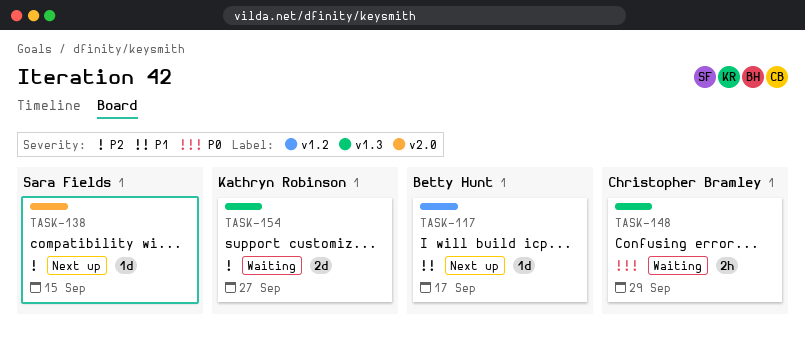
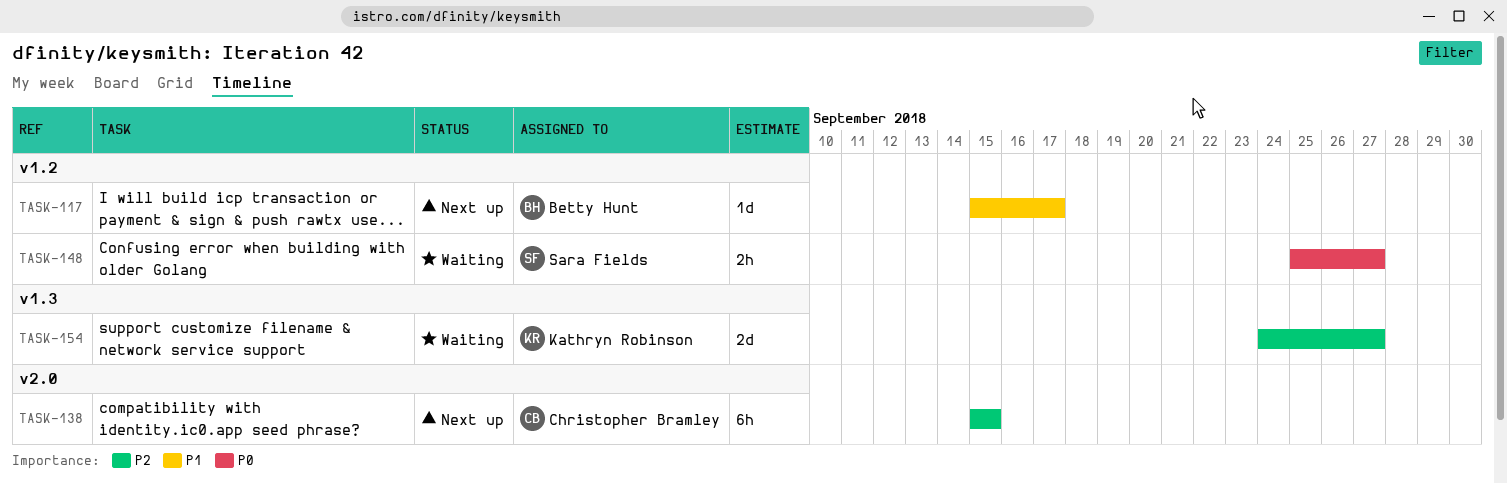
TASK-138, owner: Sara Fields -> Christopher Bramley
TASK-138, estimate: 1d -> 6h
TASK-148, owner: Christopher Bramley -> Sara Fields
TASK-148, label: v1.3 -> v1.2
TASK-148, due: Sep 29 -> Sep 27

